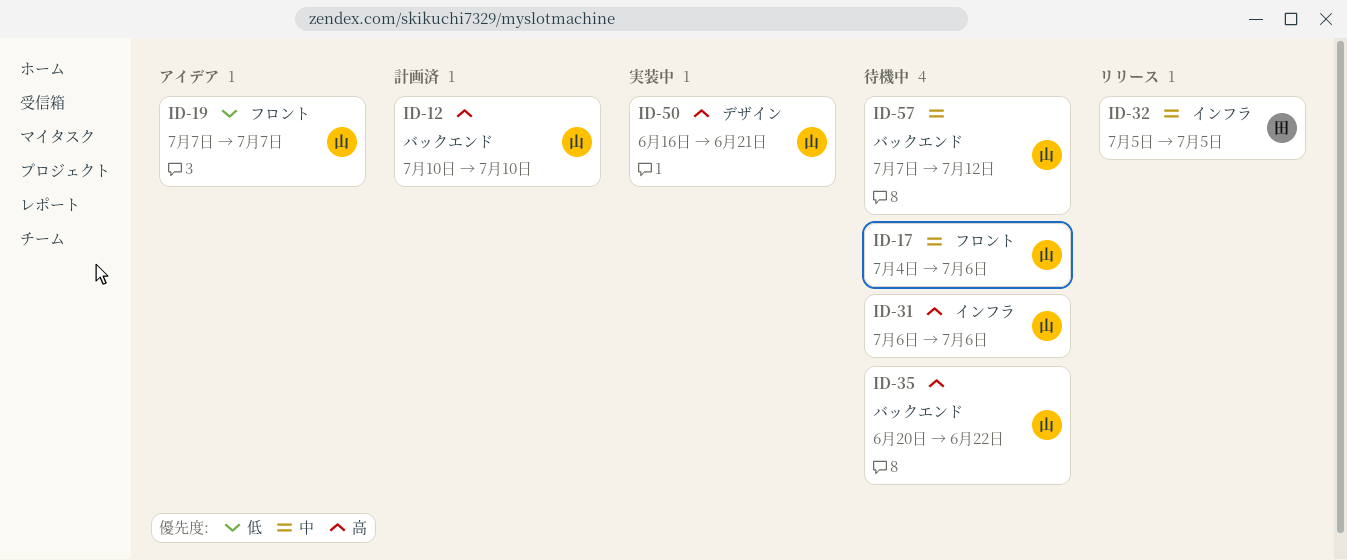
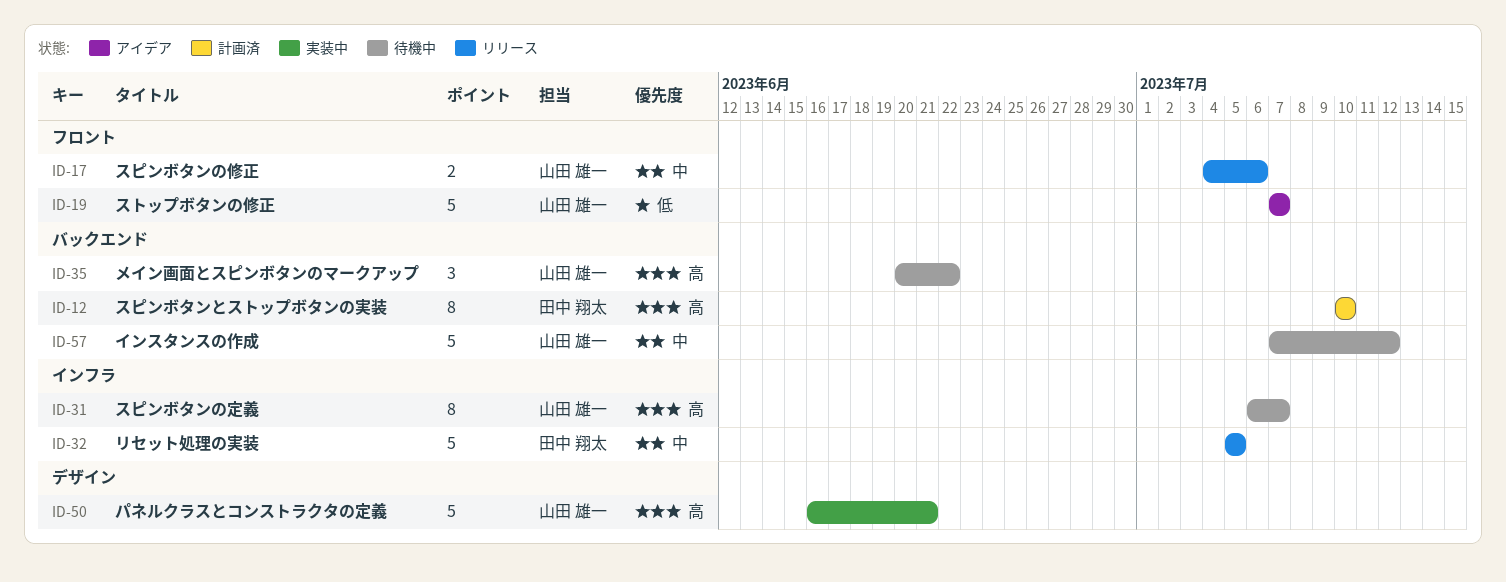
ID-12, owner: 山田 雄一 -> 田中 翔太
ID-17, status: 待機中 -> リリース
ID-31, due: Jul 6 -> Jul 7

